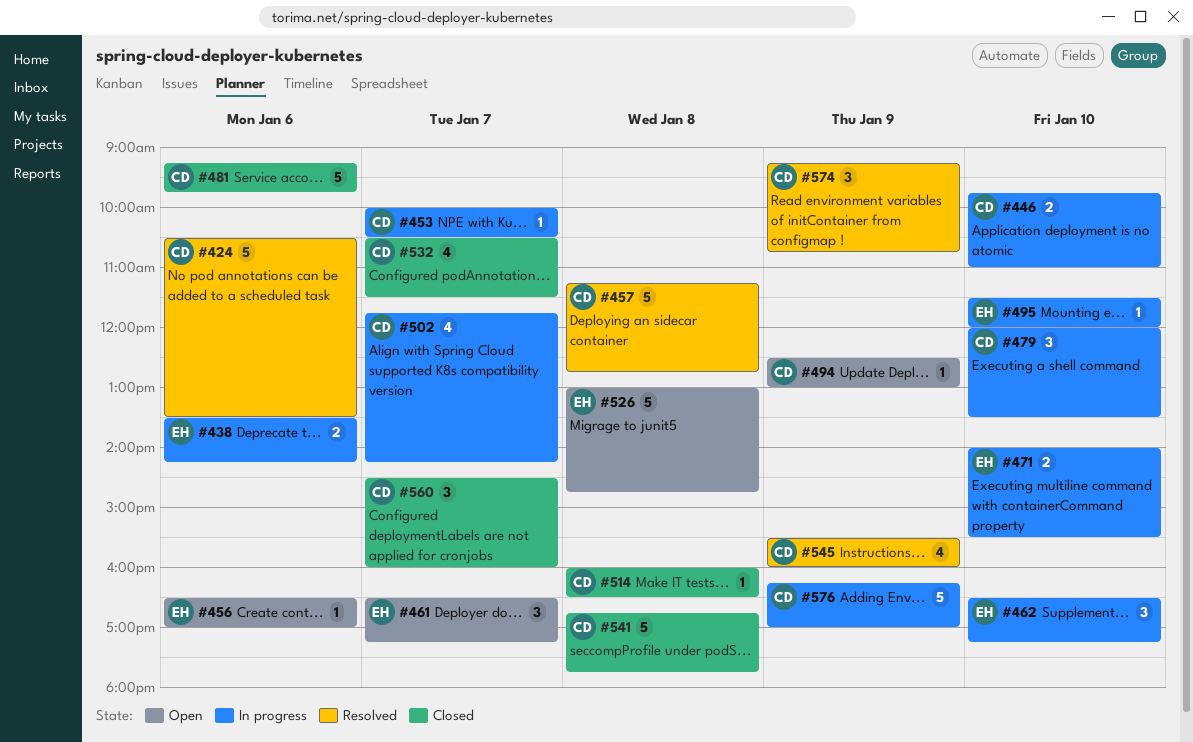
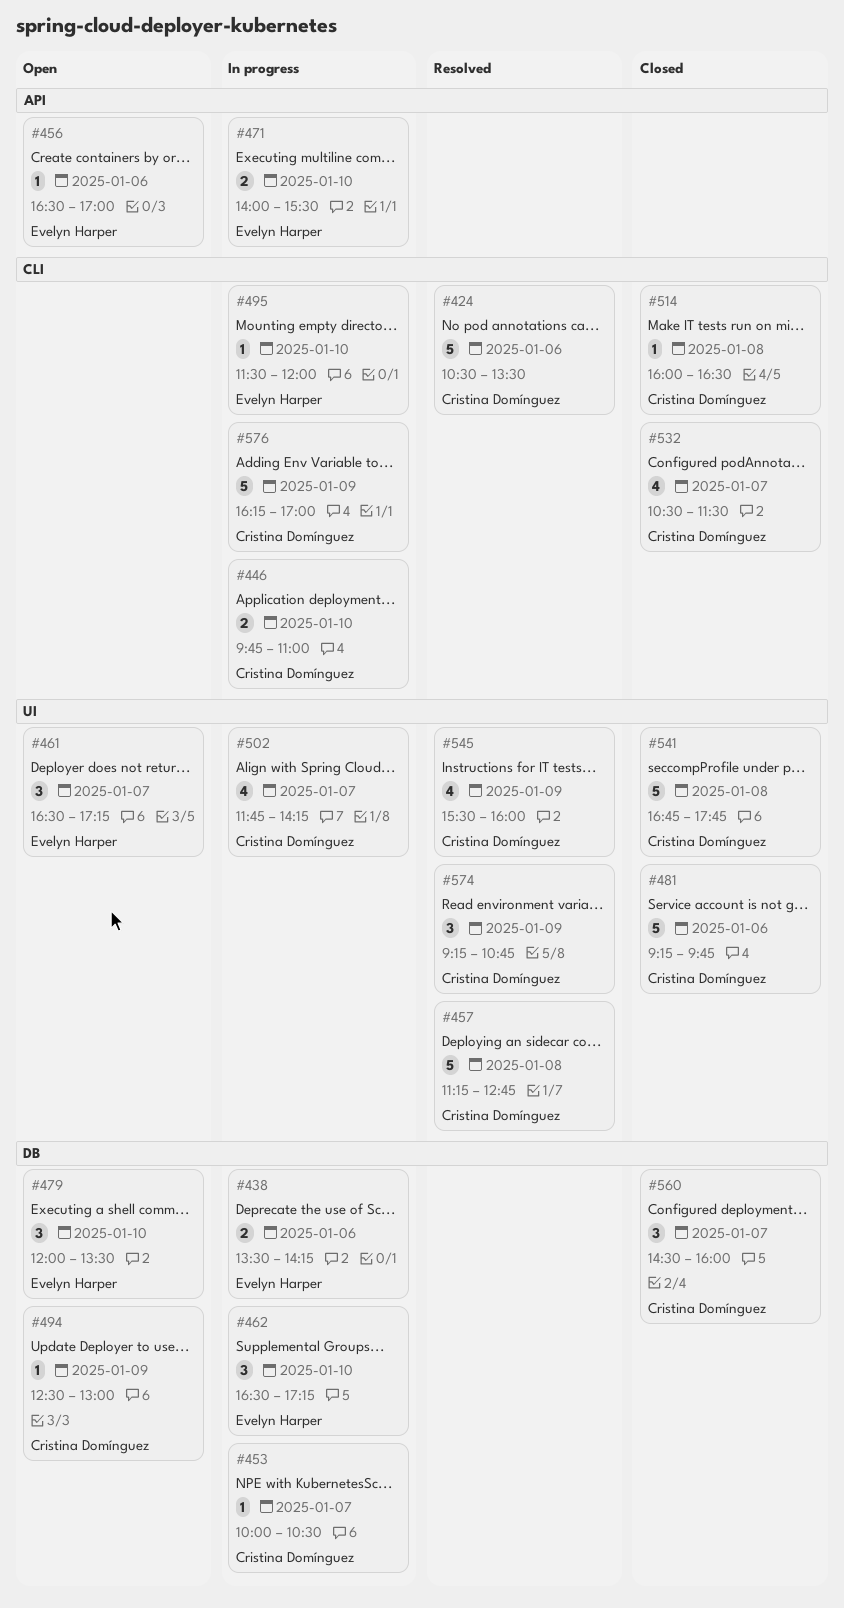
#479, status: In progress -> Open
#479, owner: Cristina Domínguez -> Evelyn Harper
#526: present -> none

